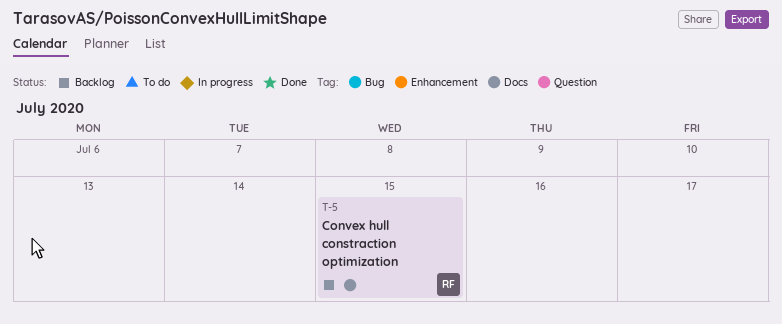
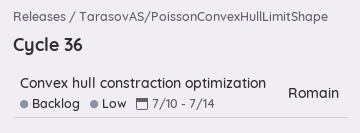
Convex hull constraction optimization, due: Jul 15 -> Jul 14

